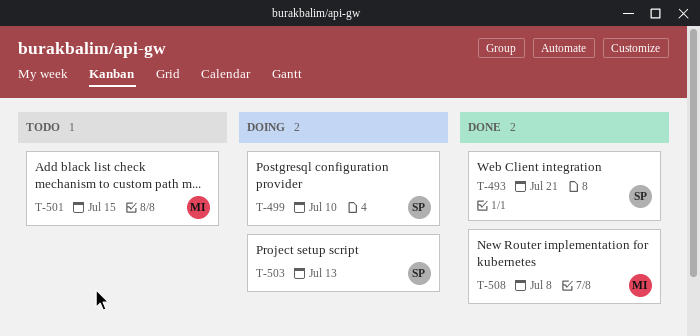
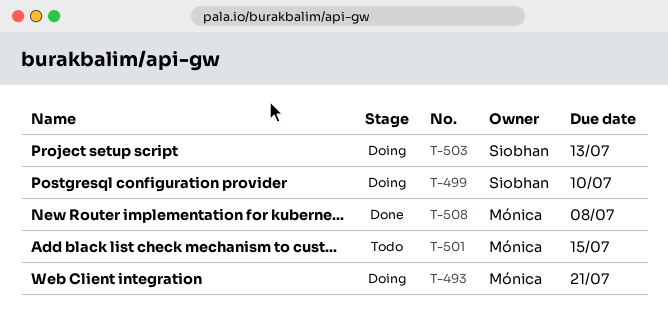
T-493, status: Done -> Doing
T-493, owner: Siobhan -> Mónica

